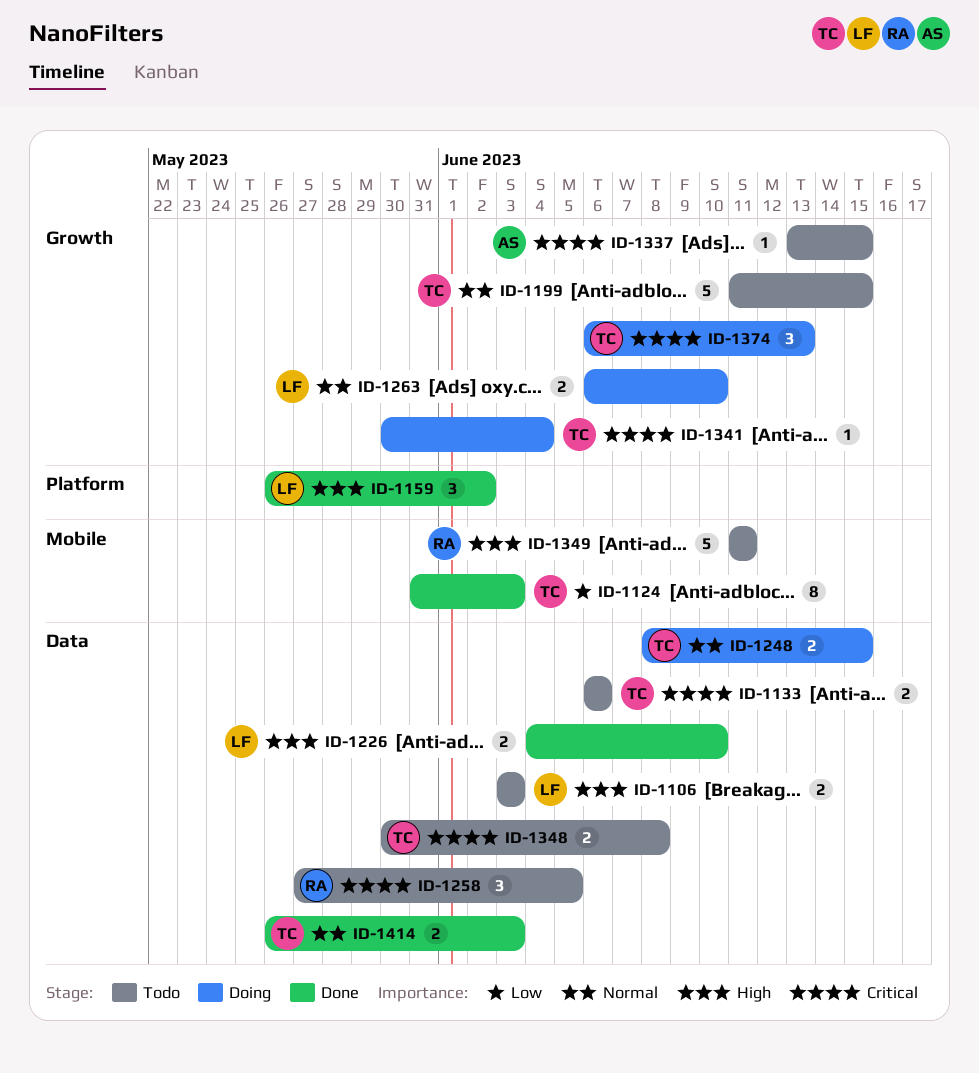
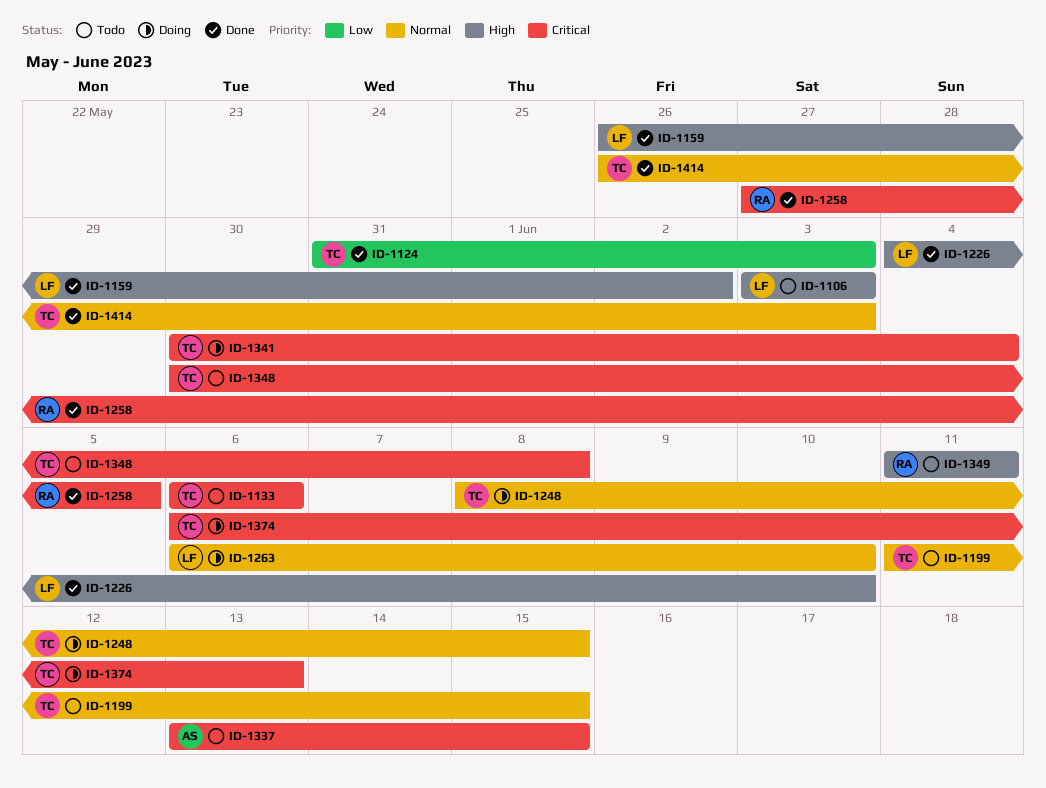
ID-1258, status: Todo -> Done

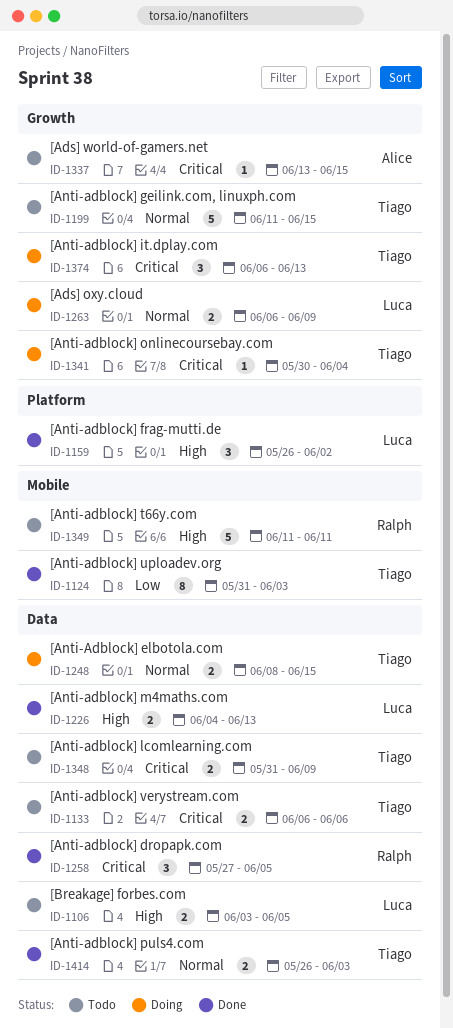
ID-1106, due: Jun 3 -> Jun 5
ID-1226, due: Jun 10 -> Jun 13
ID-1263, due: Jun 10 -> Jun 9
ID-1348, start: May 30 -> May 31
ID-1348, due: Jun 8 -> Jun 9

